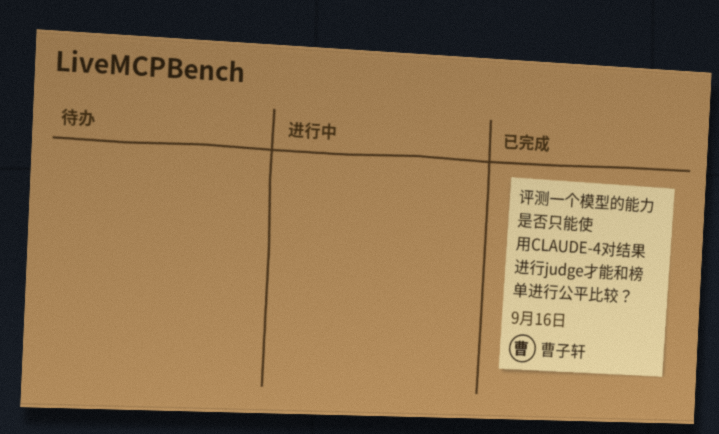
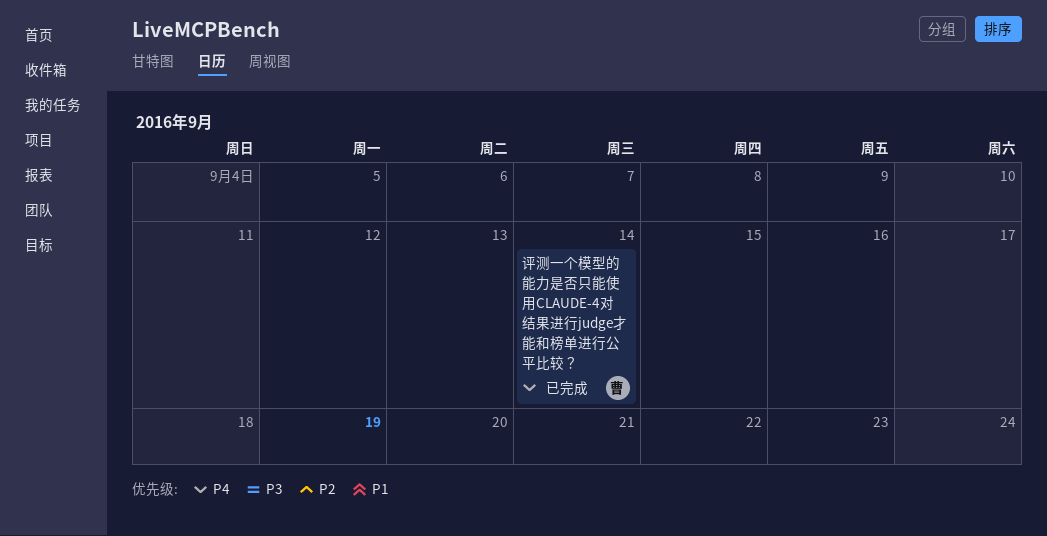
评测一个模型的能力是否只能使用CLAUDE-4对结果进行judge才能和榜单进行公平比较？, due: Sep 16 -> Sep 14

